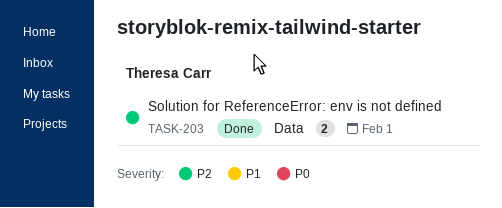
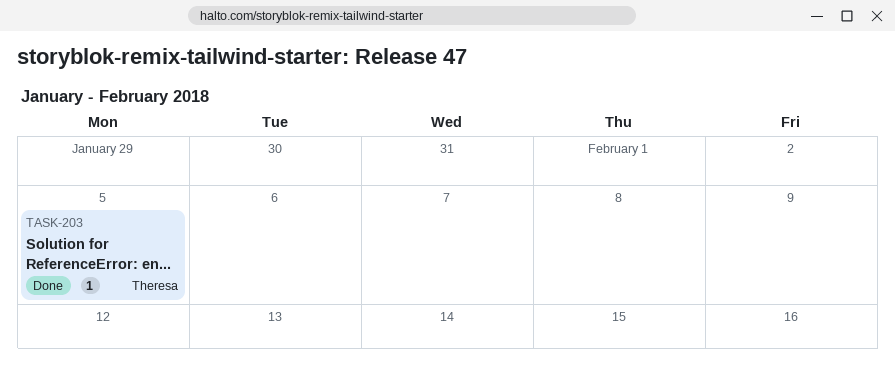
TASK-203, estimate: 2 -> 1
TASK-203, due: Feb 1 -> Feb 5

